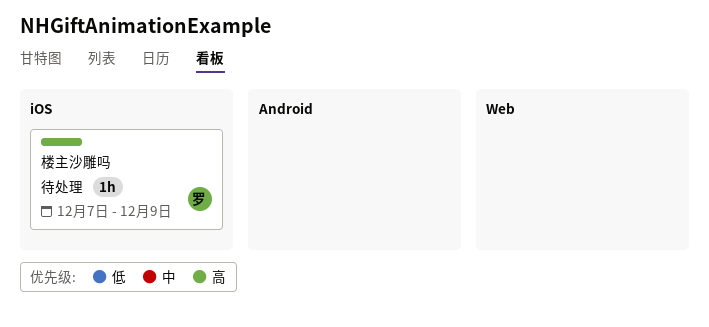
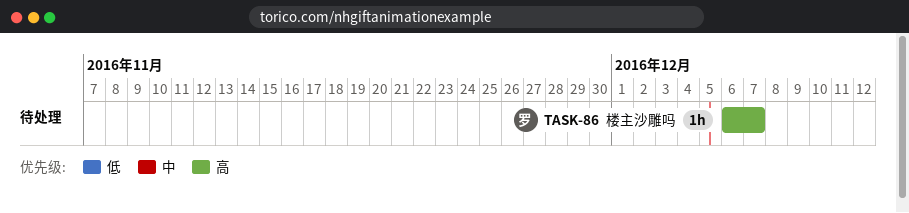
楼主沙雕吗, start: Dec 7 -> Dec 6
楼主沙雕吗, due: Dec 9 -> Dec 7

